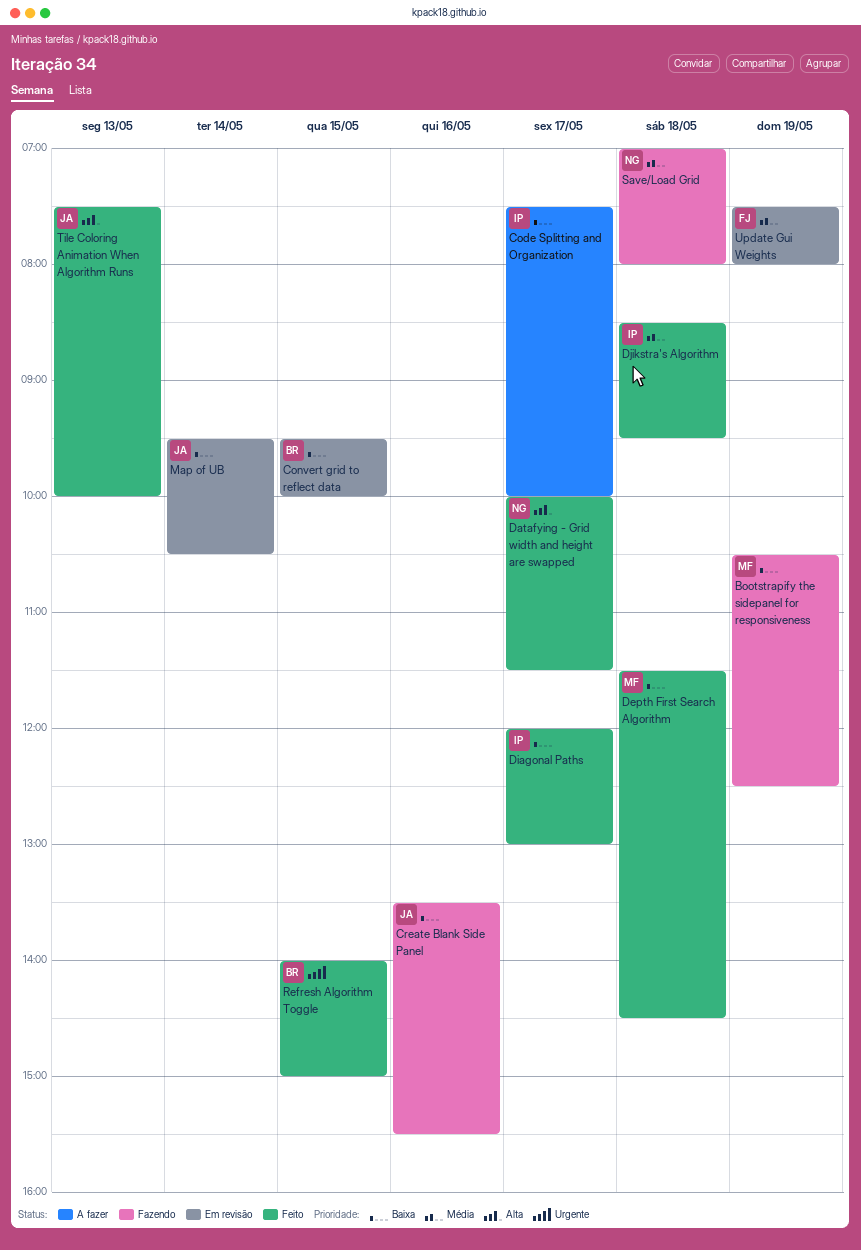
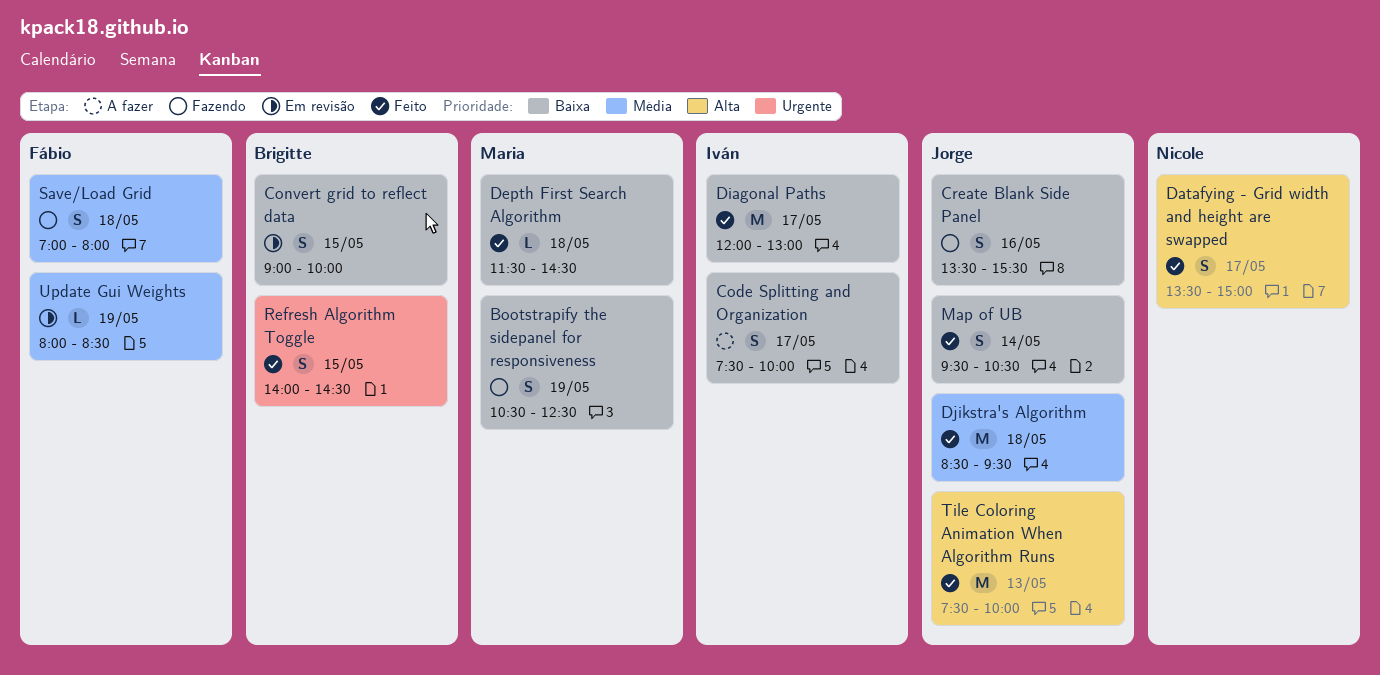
Convert grid to reflect data, begins: 09:30 -> 09:00
Datafying - Grid width and height are swapped, begins: 10:00 -> 13:30
Datafying - Grid width and height are swapped, ends: 11:30 -> 15:00
Djikstra's Algorithm, owner: Iván -> Jorge
Map of UB, status: Em revisão -> Feito
Refresh Algorithm Toggle, ends: 15:00 -> 14:30
Save/Load Grid, owner: Nicole -> Fábio
Update Gui Weights, begins: 07:30 -> 08:00
Update Gui Weights, ends: 08:00 -> 08:30

